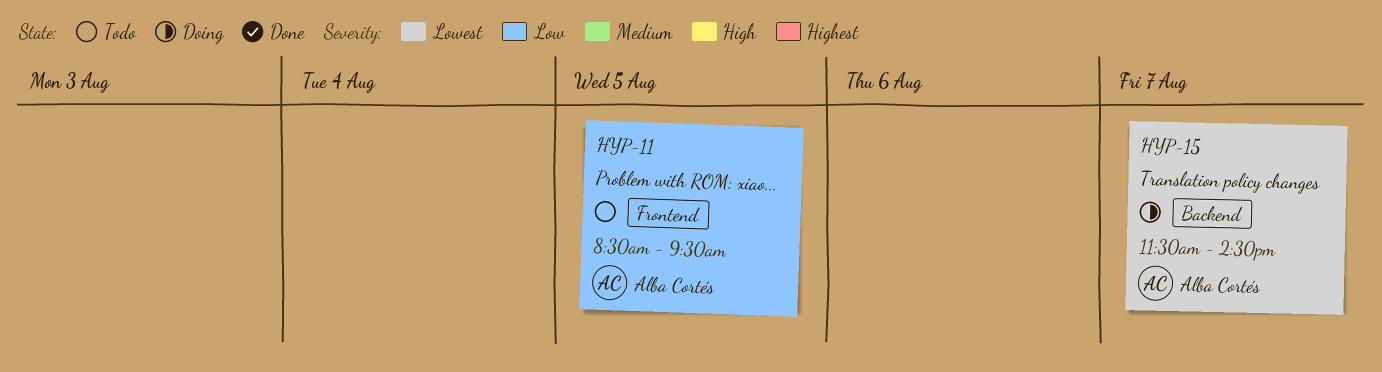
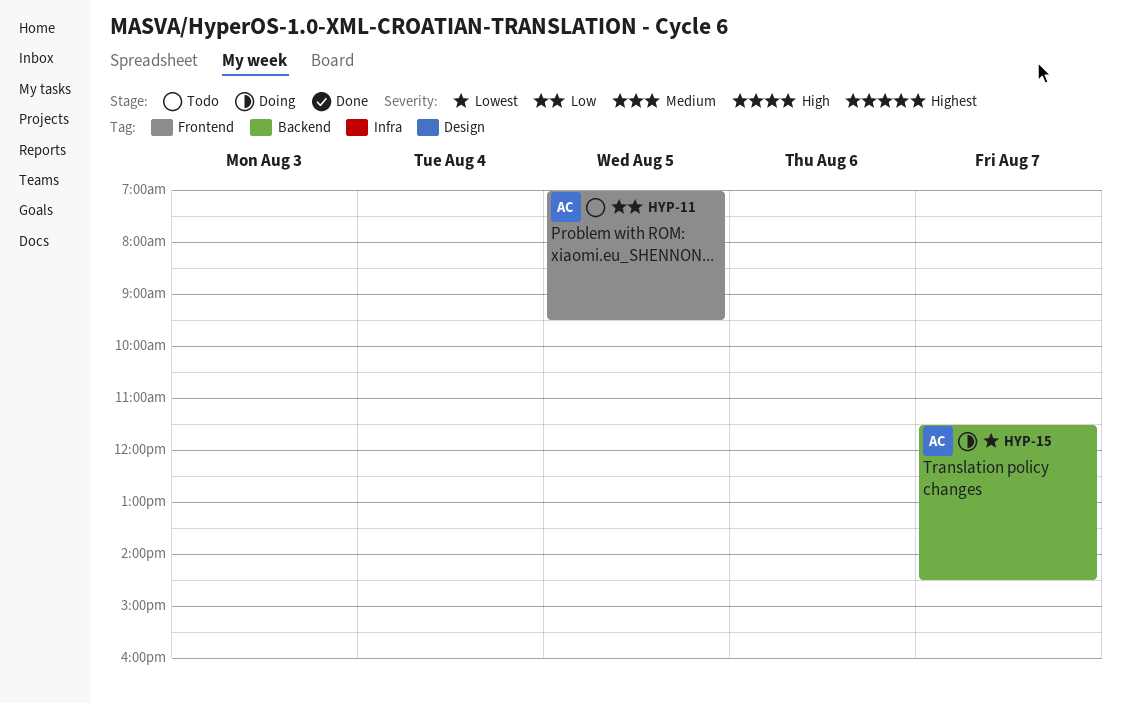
HYP-11, begins: 08:30 -> 07:00

